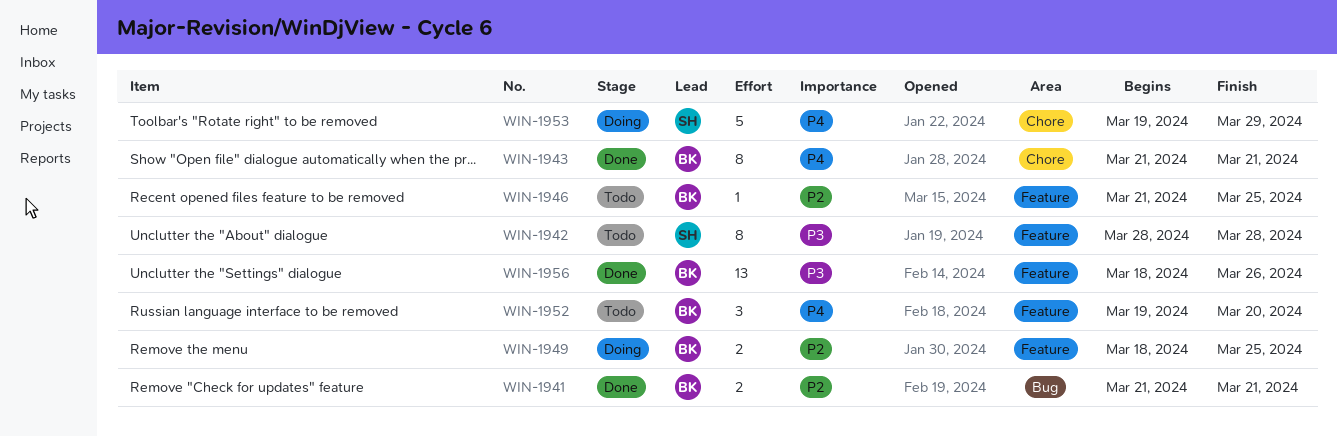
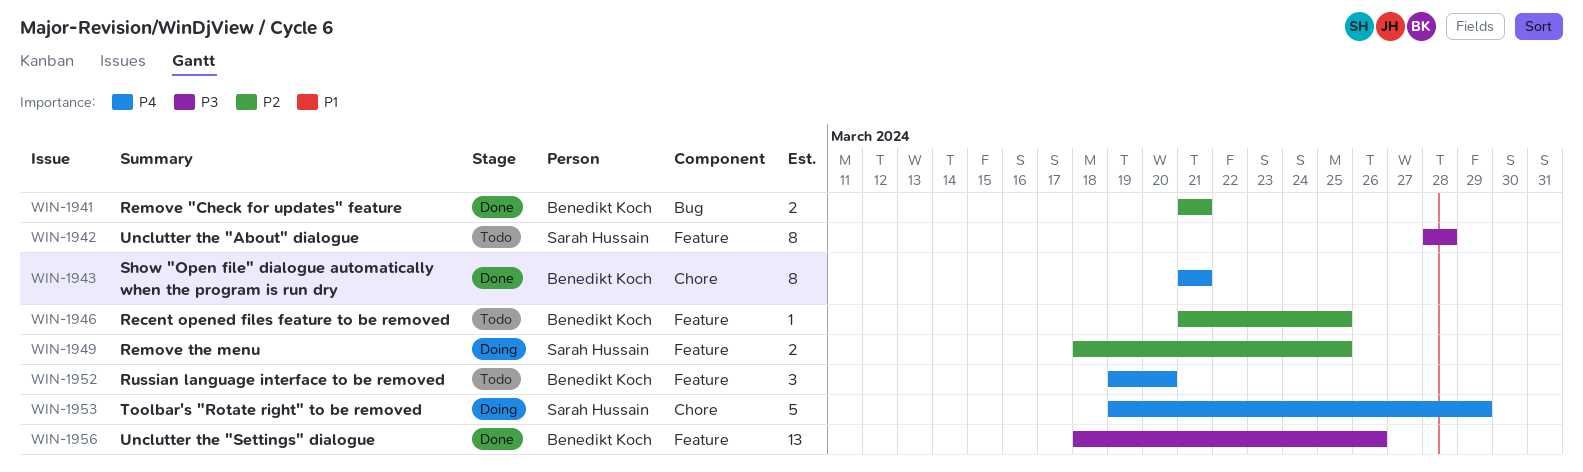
WIN-1949, owner: Benedikt Koch -> Sarah Hussain

